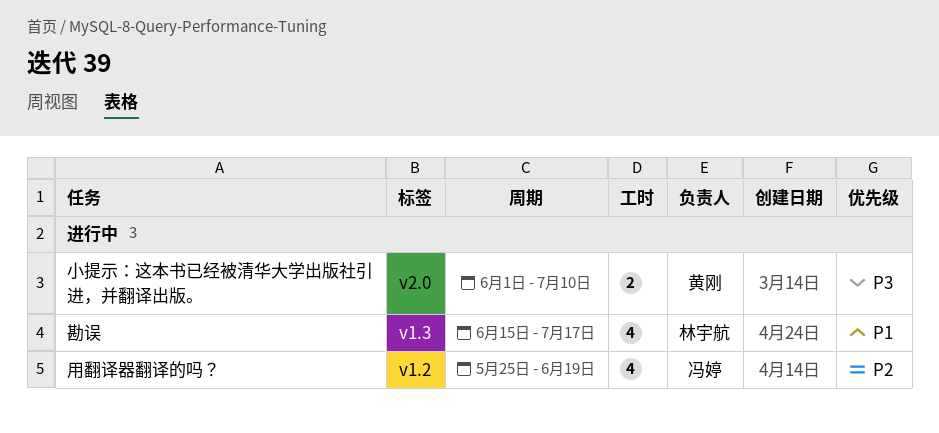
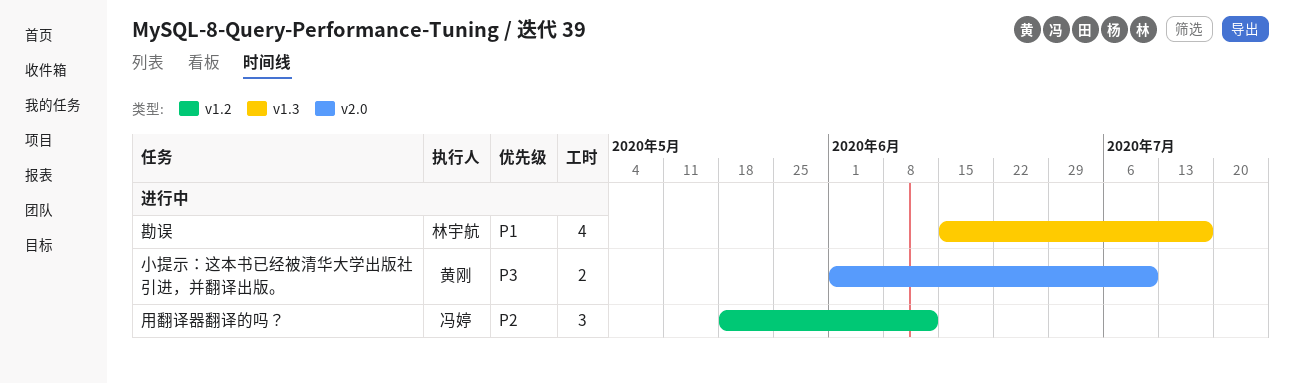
用翻译器翻译的吗？, estimate: 4 -> 3
用翻译器翻译的吗？, start: May 25 -> May 18
用翻译器翻译的吗？, due: Jun 19 -> Jun 12

